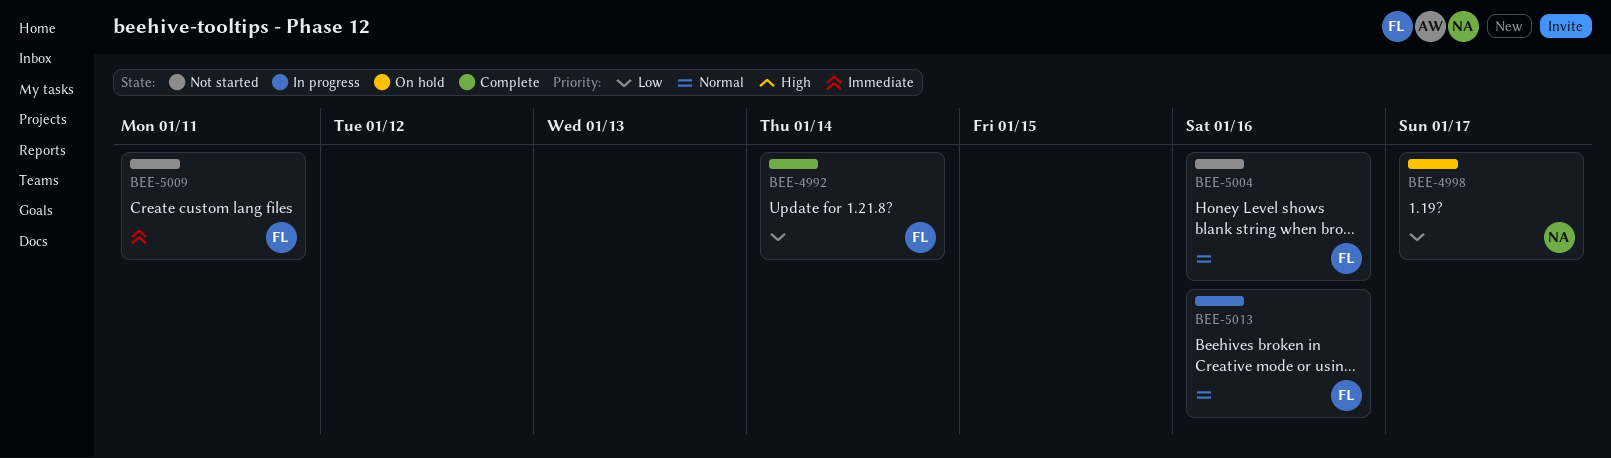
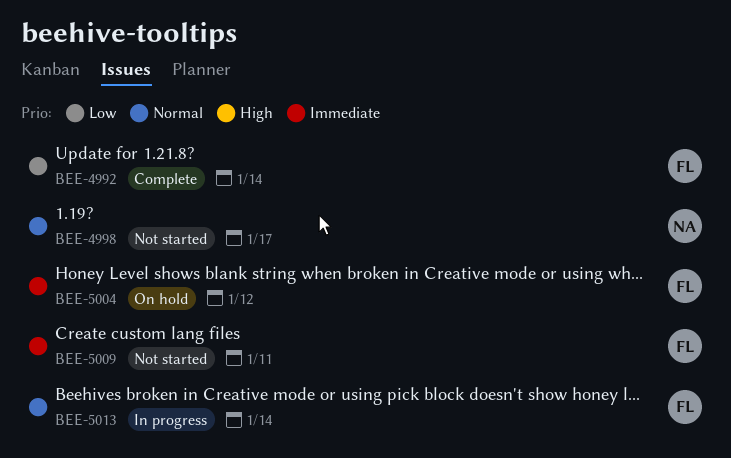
BEE-4998, status: On hold -> Not started
BEE-4998, priority: Low -> Normal
BEE-5004, status: Not started -> On hold
BEE-5004, priority: Normal -> Immediate
BEE-5004, due: Jan 16 -> Jan 12
BEE-5013, due: Jan 16 -> Jan 14

